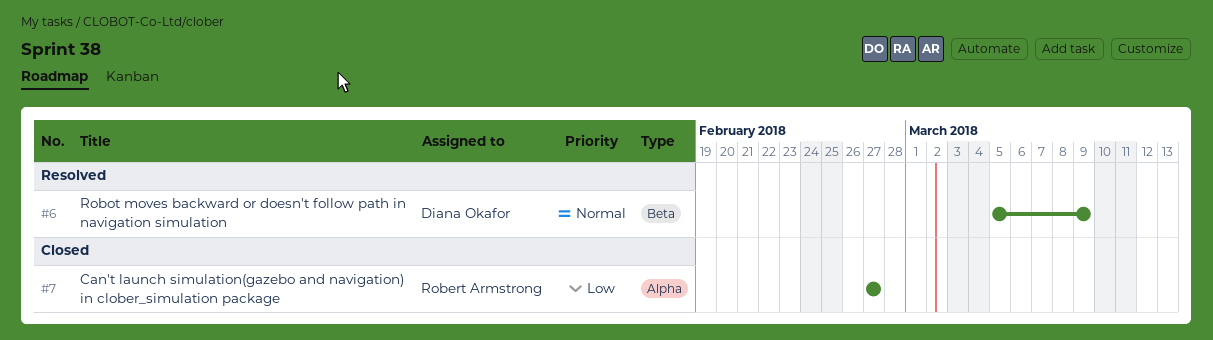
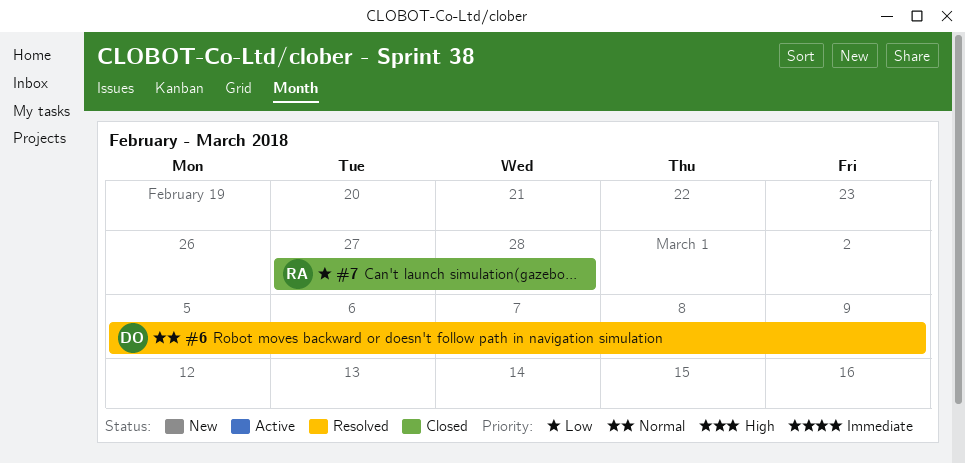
#7, due: Feb 27 -> Feb 28

